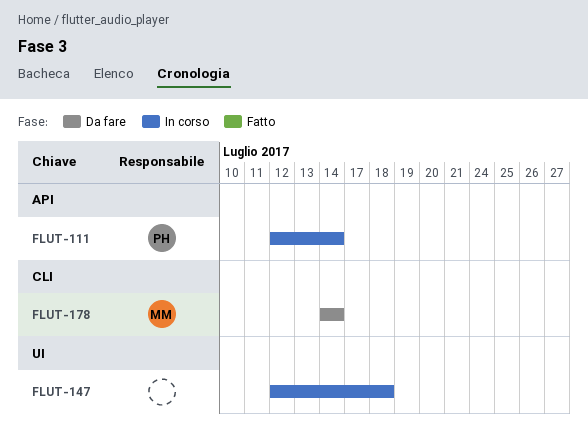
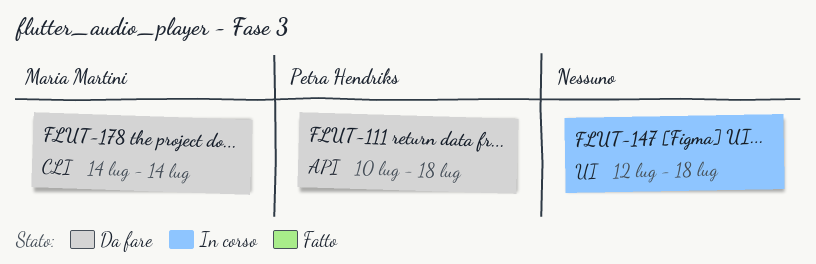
FLUT-111, status: In corso -> Da fare
FLUT-111, start: Jul 12 -> Jul 10
FLUT-111, due: Jul 14 -> Jul 18

